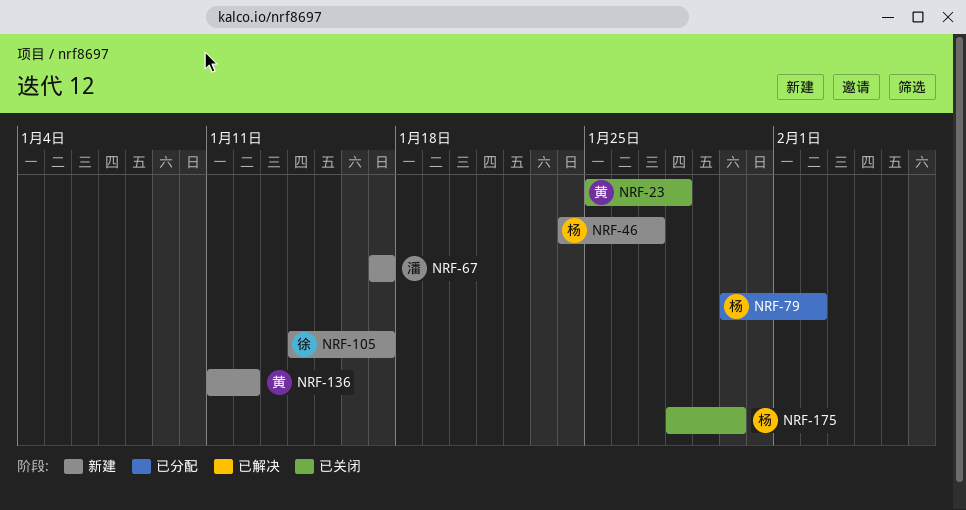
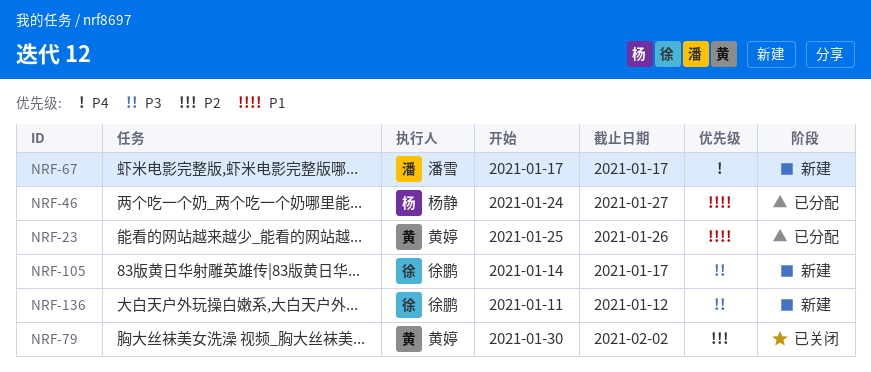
NRF-23, status: 已关闭 -> 已分配
NRF-23, due: Jan 28 -> Jan 26
NRF-46, status: 新建 -> 已分配
NRF-79, status: 已分配 -> 已关闭
NRF-79, owner: 杨静 -> 黄婷
NRF-136, owner: 黄婷 -> 徐鹏
NRF-175: present -> none

